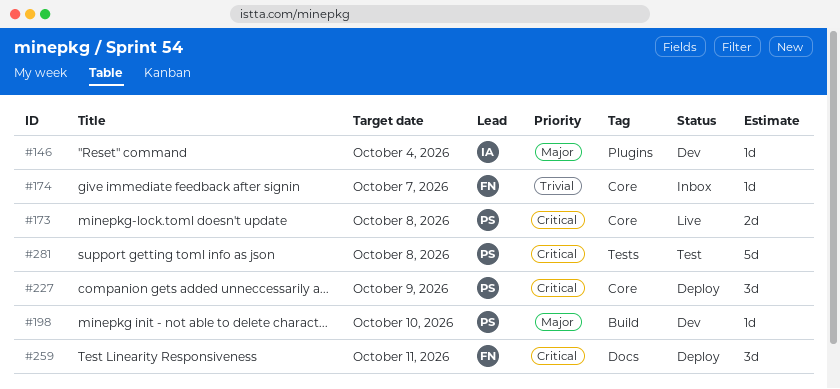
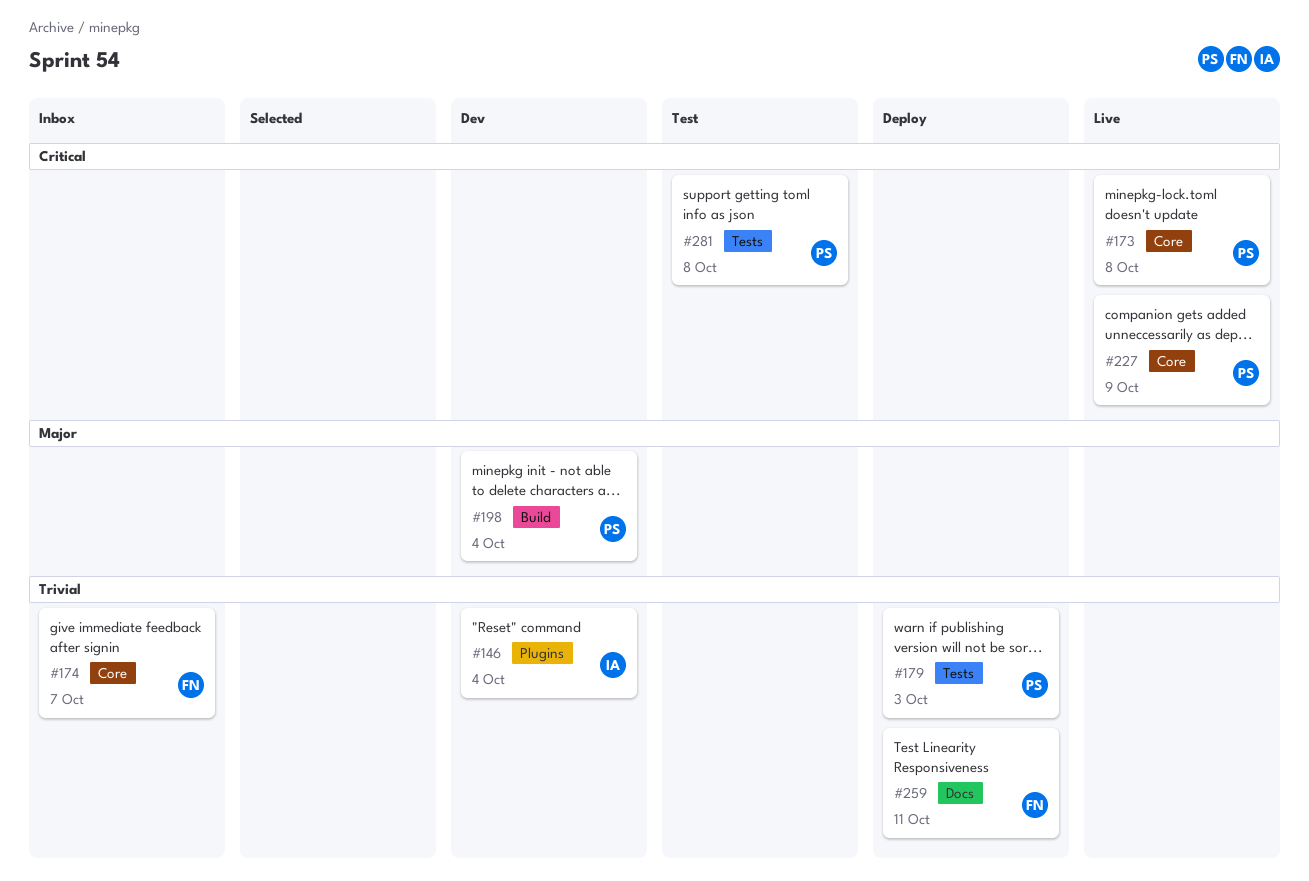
#146, priority: Major -> Trivial
#179: none -> present
#198, due: Oct 10 -> Oct 4
#227, status: Deploy -> Live
#259, priority: Critical -> Trivial

